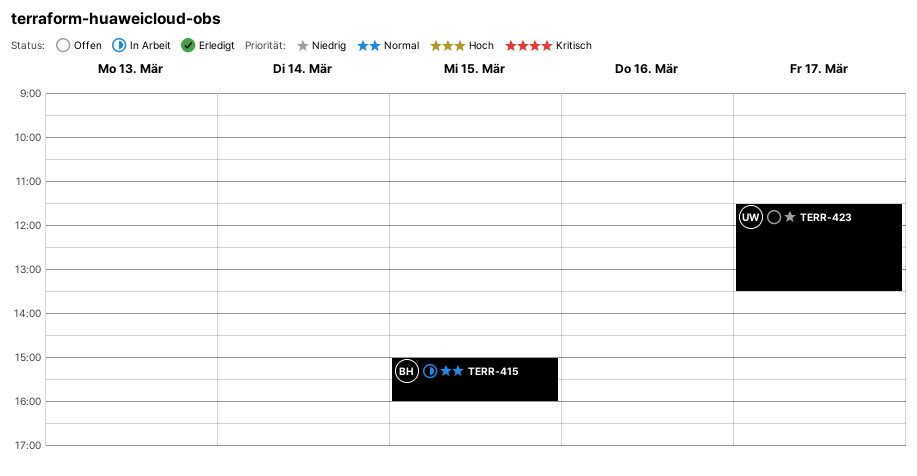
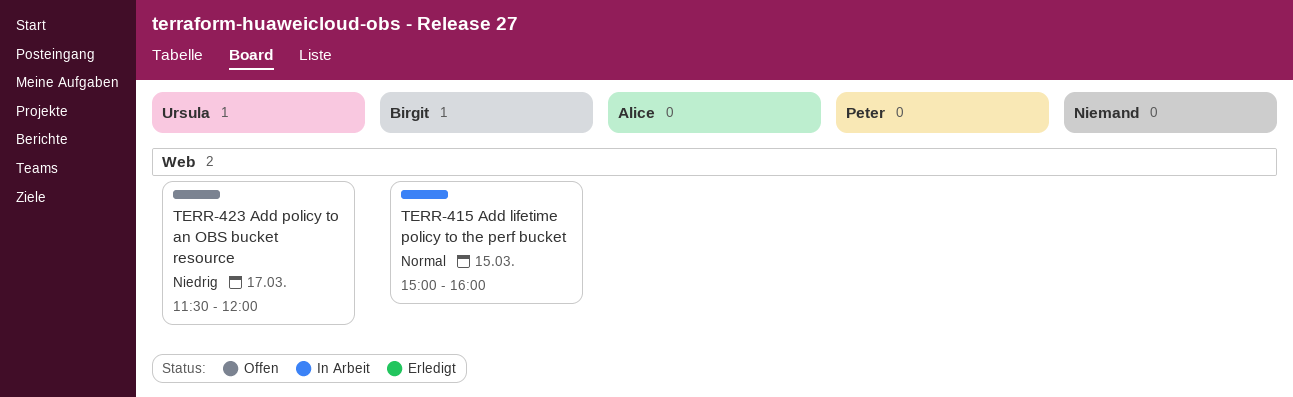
TERR-423, ends: 13:30 -> 12:00

